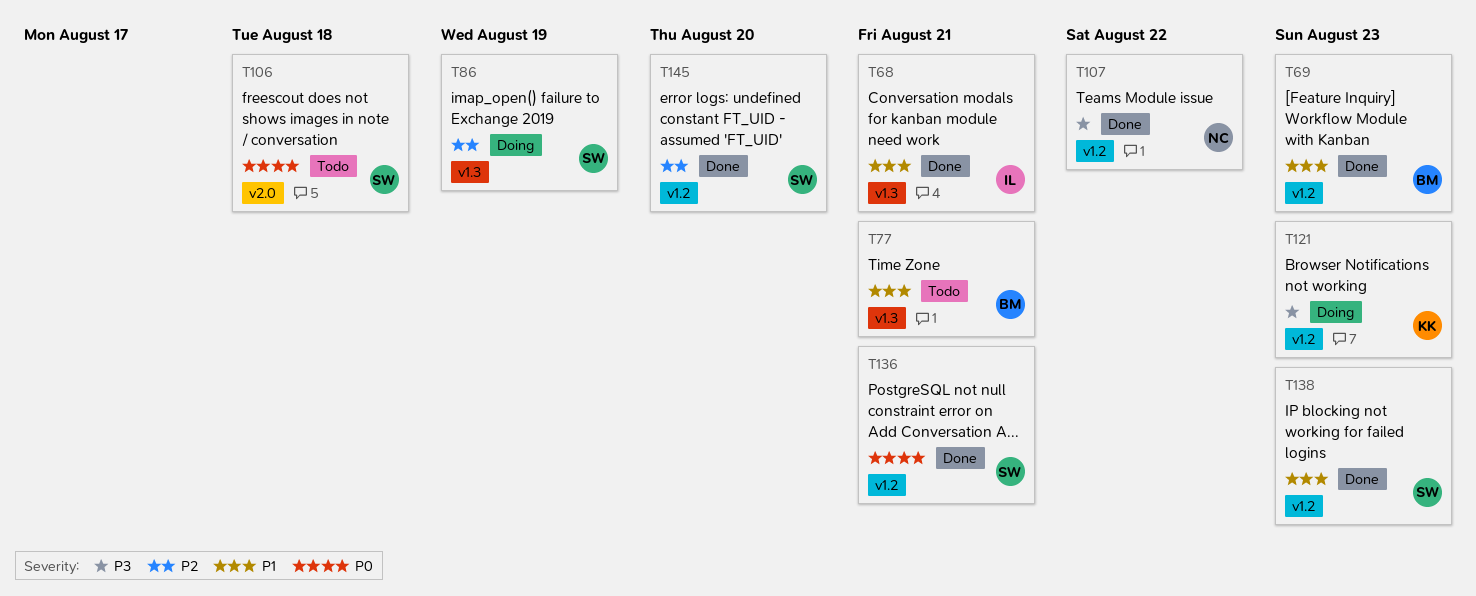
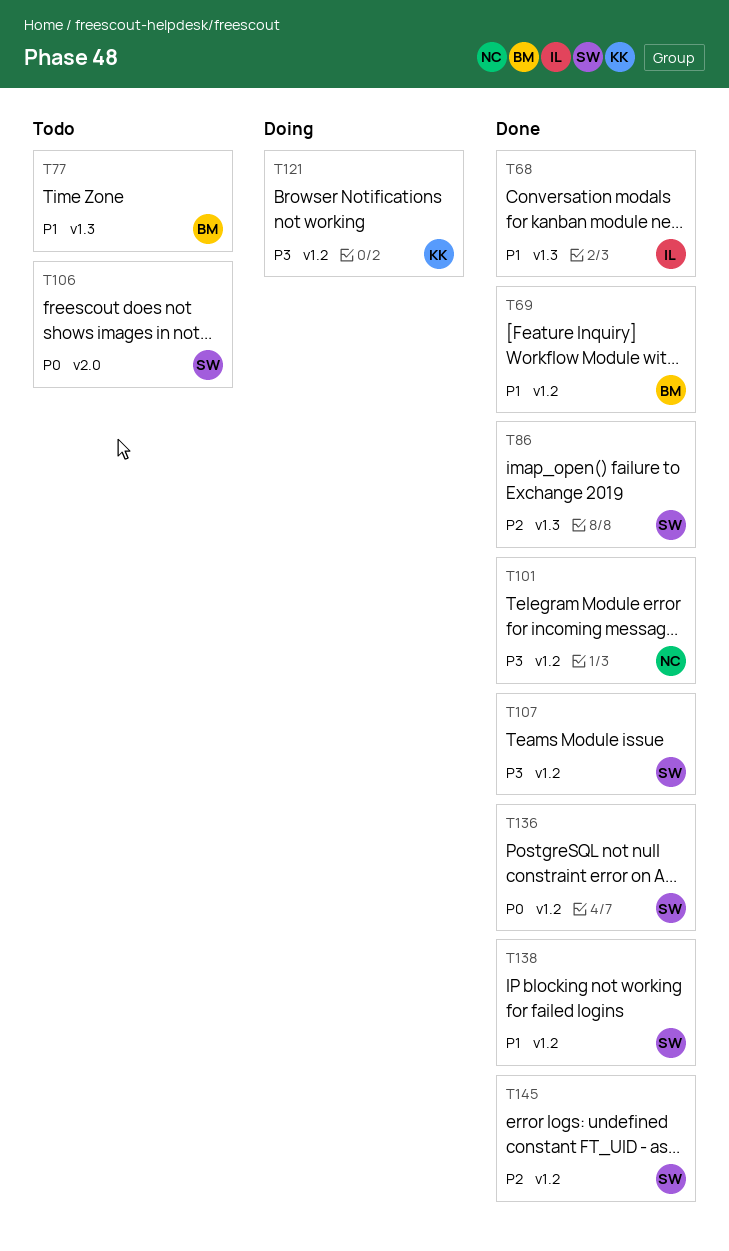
T86, status: Doing -> Done
T101: none -> present
T107, owner: NC -> SW

